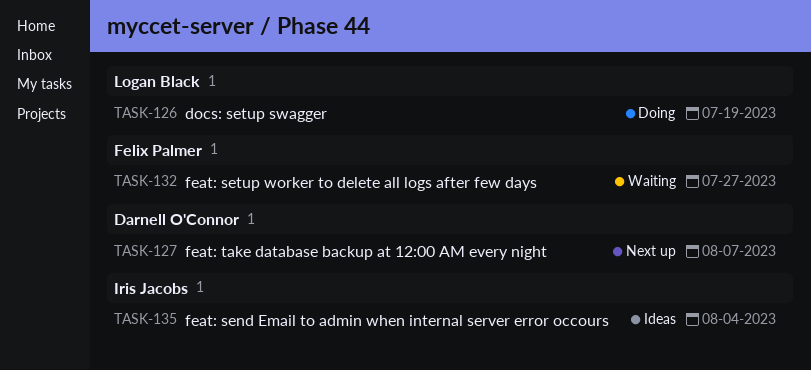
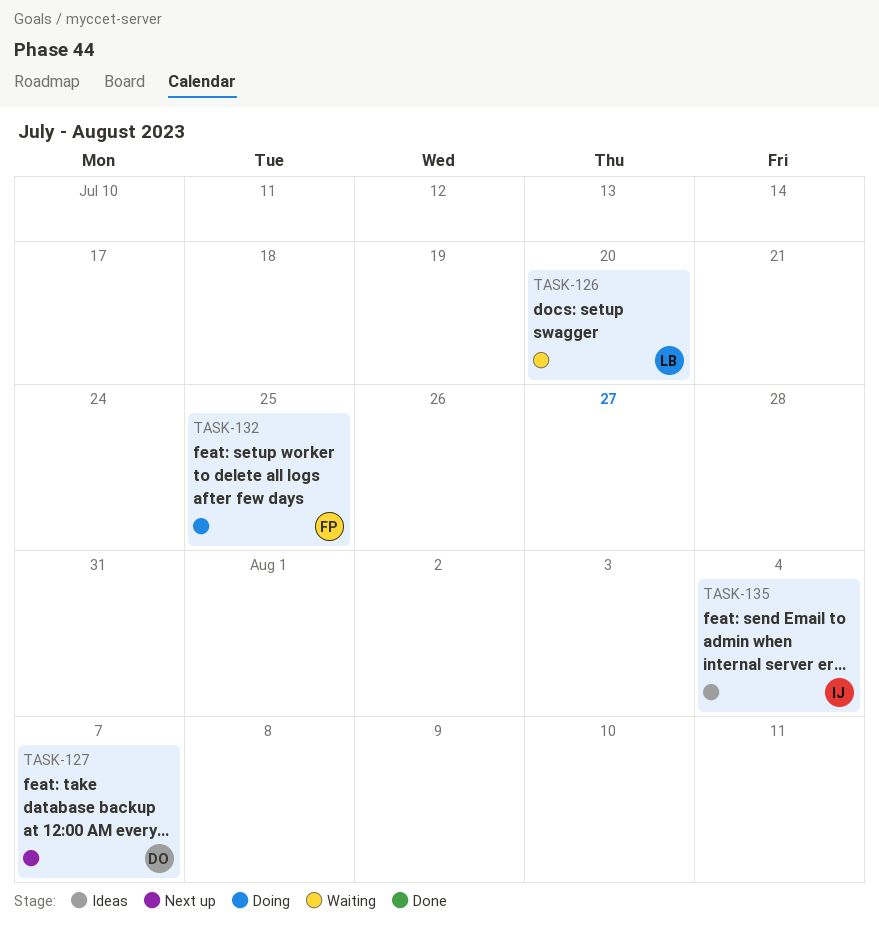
TASK-126, status: Doing -> Waiting
TASK-126, due: Jul 19 -> Jul 20
TASK-132, status: Waiting -> Doing
TASK-132, due: Jul 27 -> Jul 25

